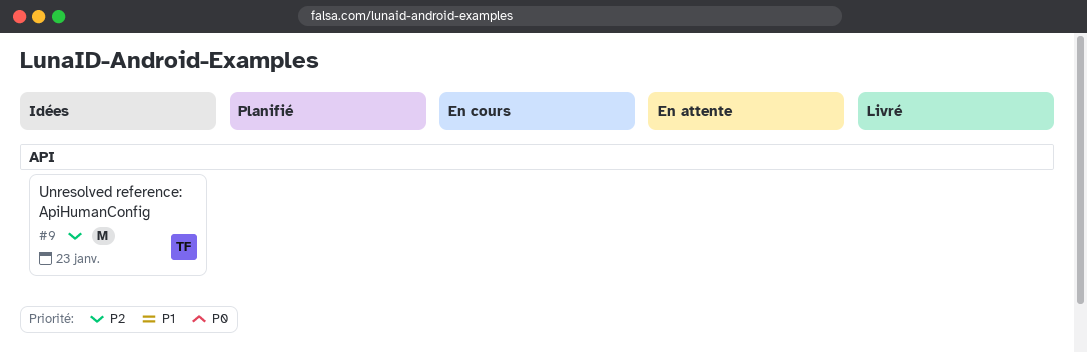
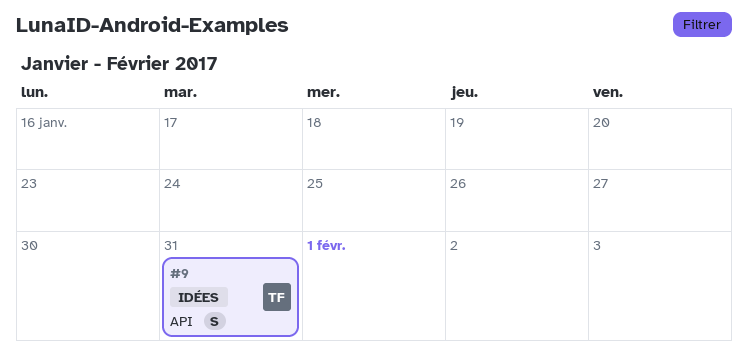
#9, estimate: M -> S
#9, due: Jan 23 -> Jan 31

